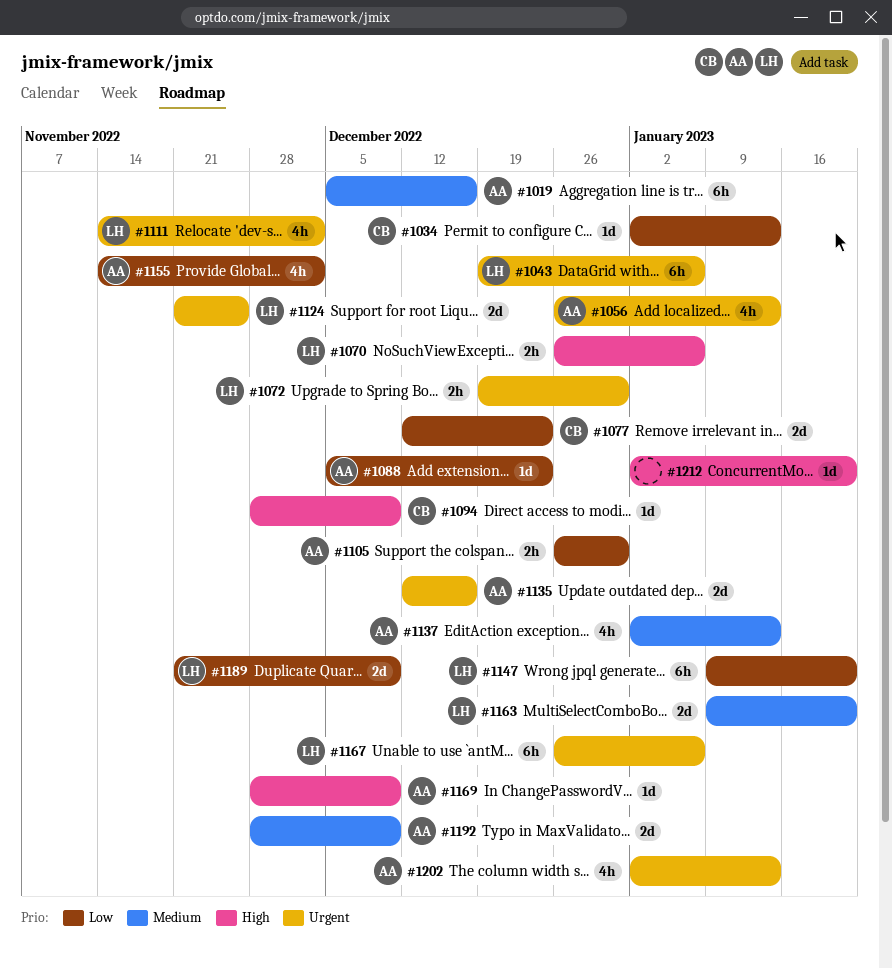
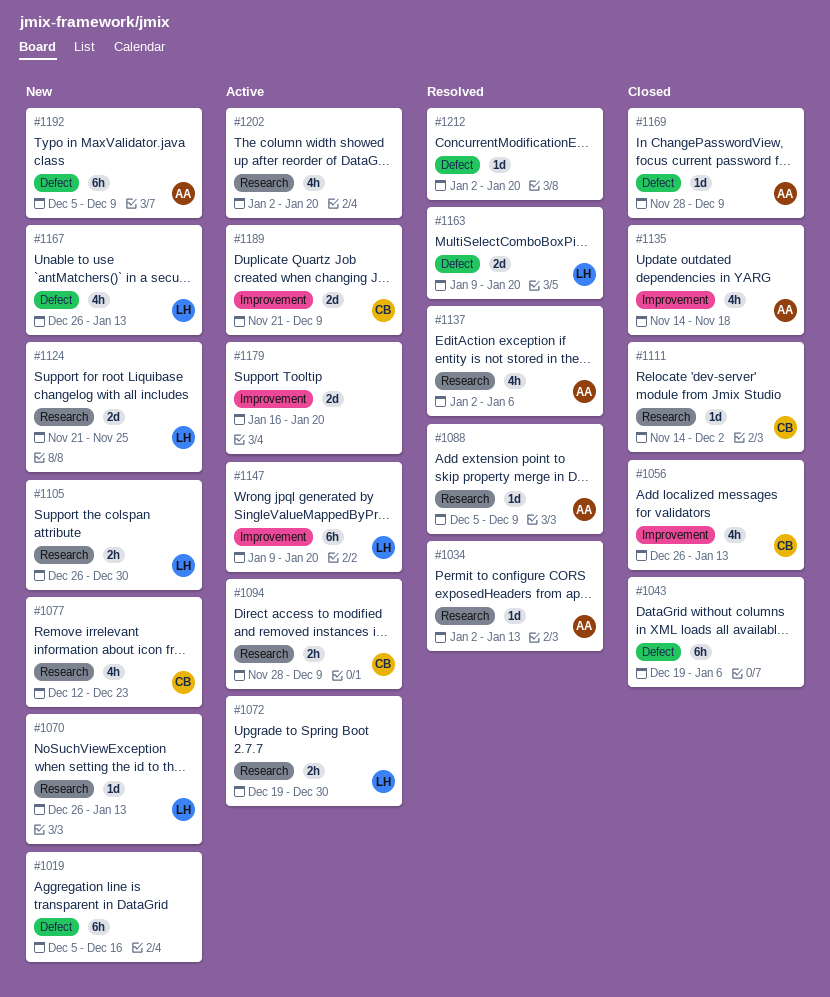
#1019, owner: AA -> none
#1034, owner: CB -> AA
#1043, owner: LH -> none
#1056, owner: AA -> CB
#1070, estimate: 2h -> 1d
#1070, due: Jan 6 -> Jan 13
#1077, estimate: 2d -> 4h
#1088, due: Dec 23 -> Dec 9
#1094, estimate: 1d -> 2h
#1105, owner: AA -> LH
#1111, owner: LH -> CB
#1111, estimate: 4h -> 1d
#1135, estimate: 2d -> 4h
#1135, start: Dec 12 -> Nov 14
#1135, due: Dec 16 -> Nov 18
#1137, due: Jan 13 -> Jan 6
#1155: present -> none
#1167, estimate: 6h -> 4h
#1167, due: Jan 6 -> Jan 13
#1179: none -> present
#1189, owner: LH -> CB
#1192, estimate: 2d -> 6h
#1192, start: Nov 28 -> Dec 5
#1202, owner: AA -> none
#1202, due: Jan 13 -> Jan 20

